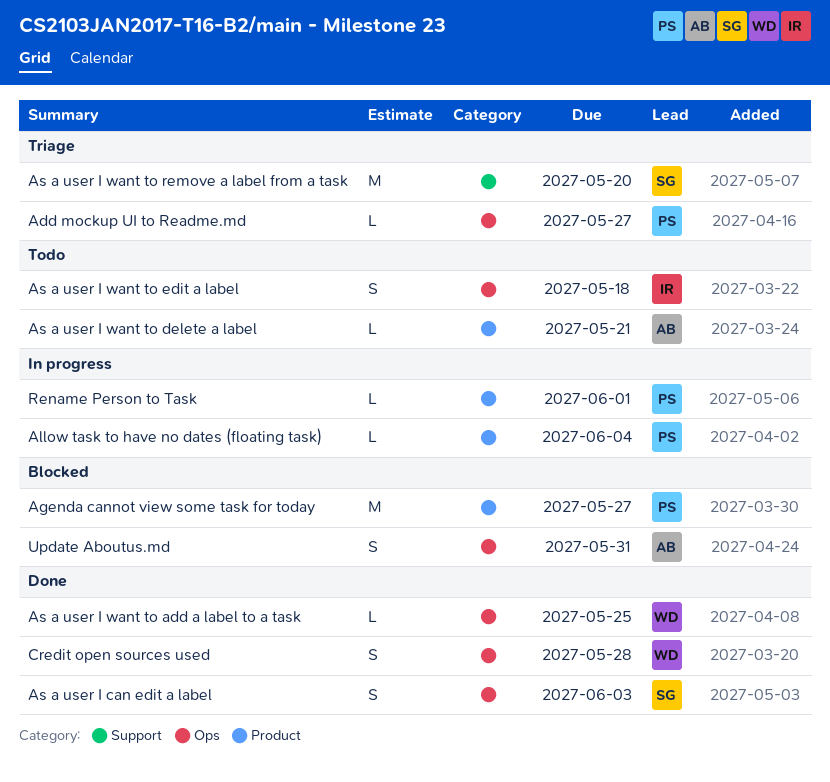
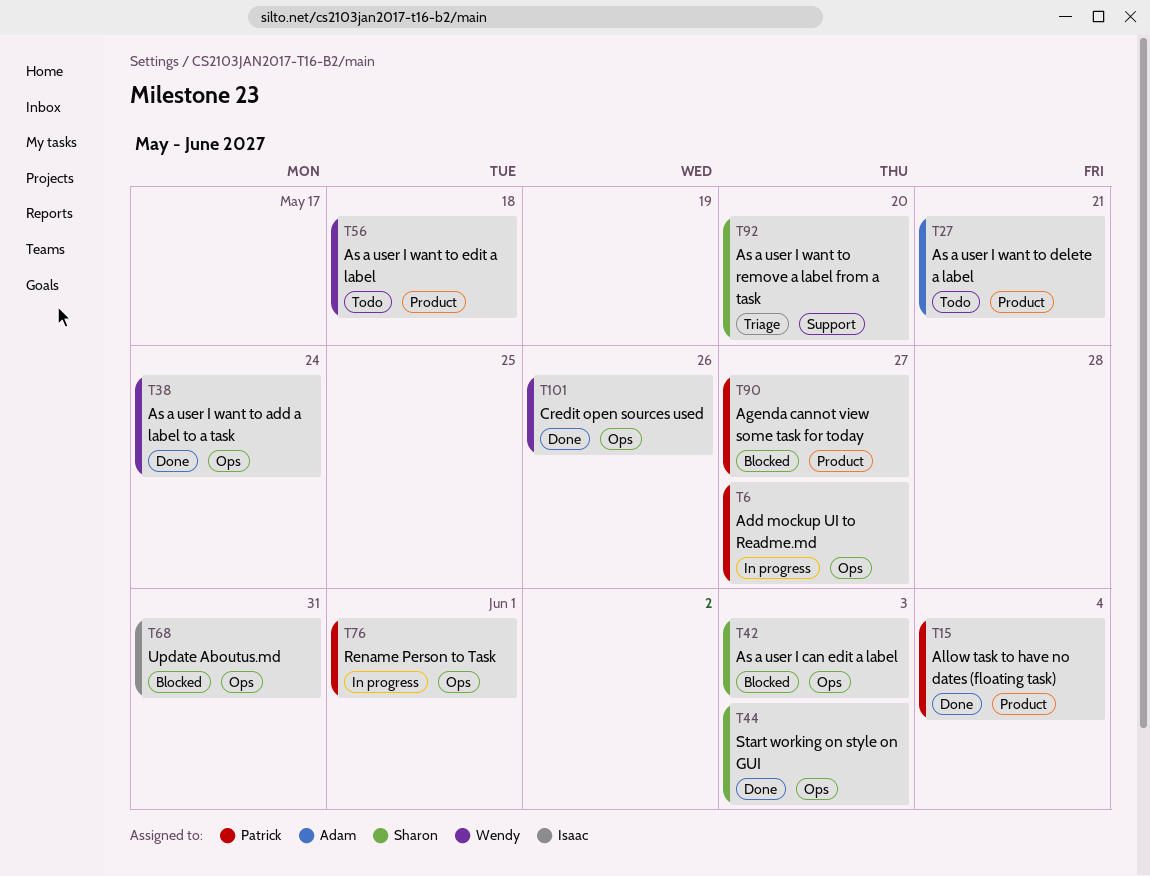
Add mockup UI to Readme.md, status: Triage -> In progress
Allow task to have no dates (floating task), status: In progress -> Done
As a user I can edit a label, status: Done -> Blocked
As a user I want to add a label to a task, due: May 25 -> May 24
As a user I want to edit a label, owner: Isaac -> Wendy
As a user I want to edit a label, label: Ops -> Product
Credit open sources used, due: May 28 -> May 26
Rename Person to Task, label: Product -> Ops
Start working on style on GUI: none -> present
Update Aboutus.md, owner: Adam -> Isaac

